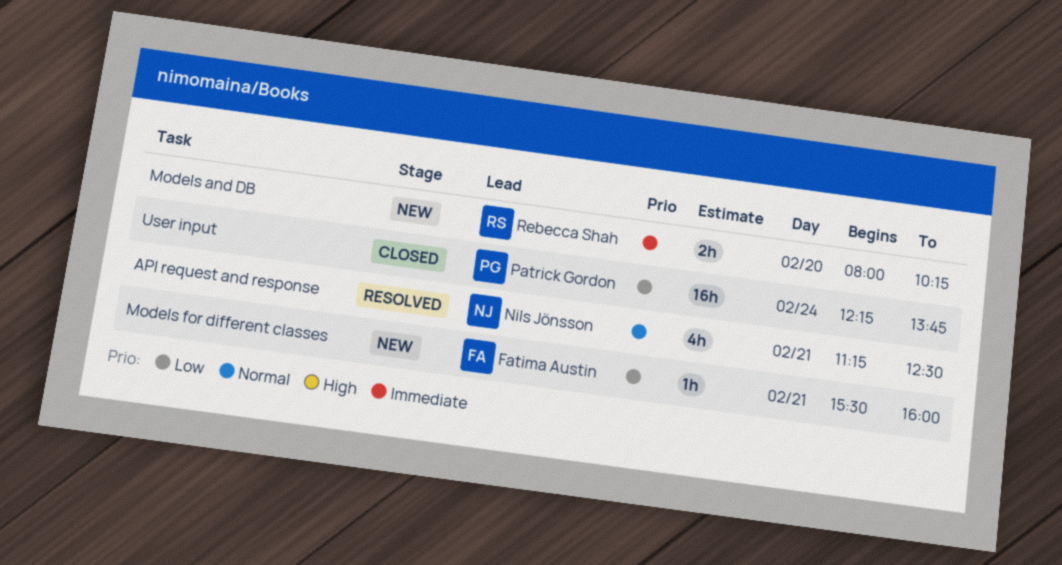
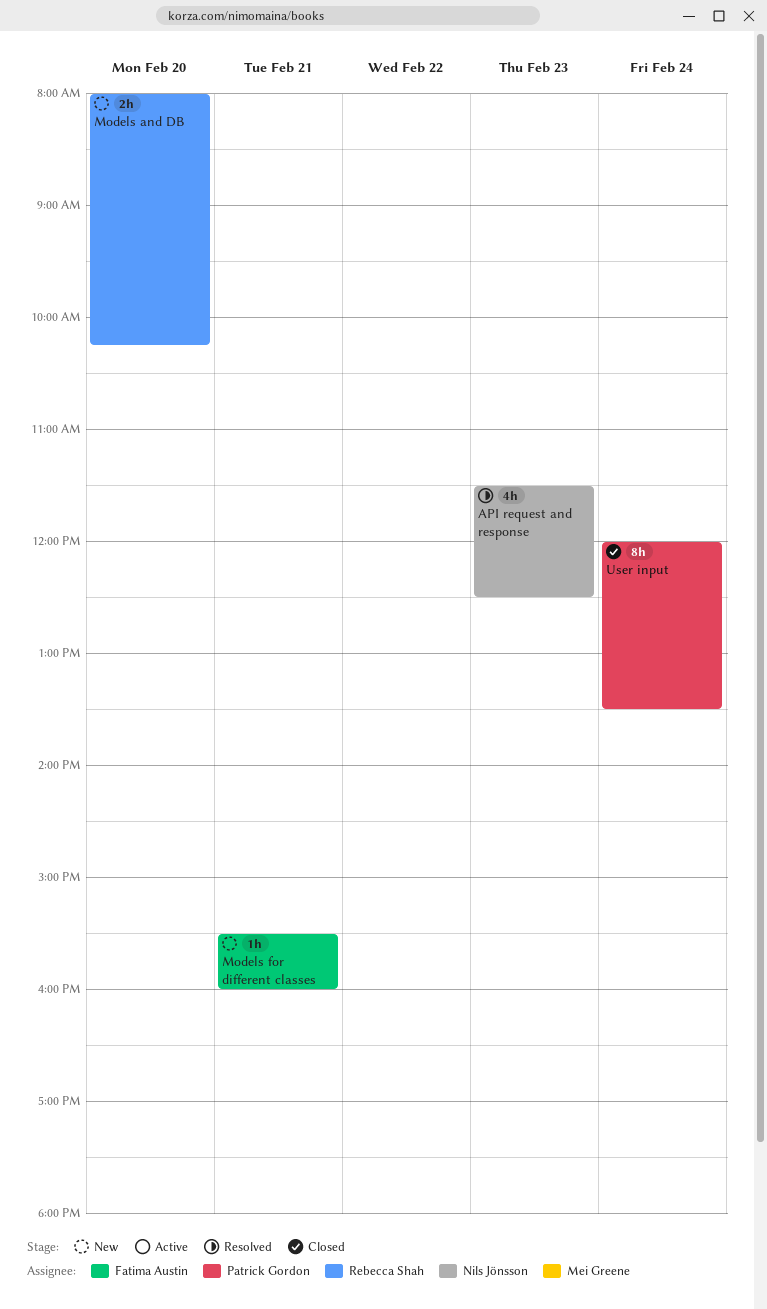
API request and response, day: Feb 21 -> Feb 23
API request and response, begins: 11:15 -> 11:30
User input, estimate: 16h -> 8h
User input, begins: 12:15 -> 12:00
User input, ends: 13:45 -> 13:30

